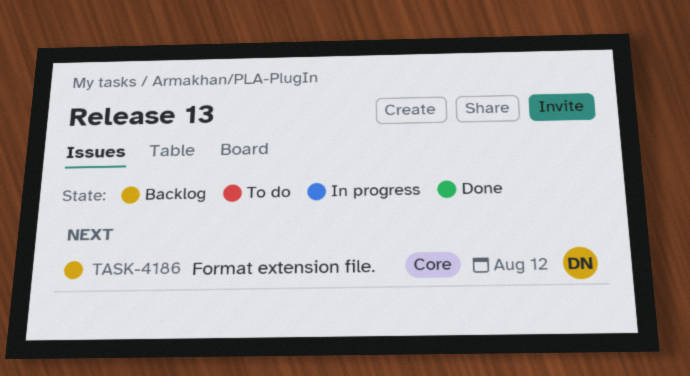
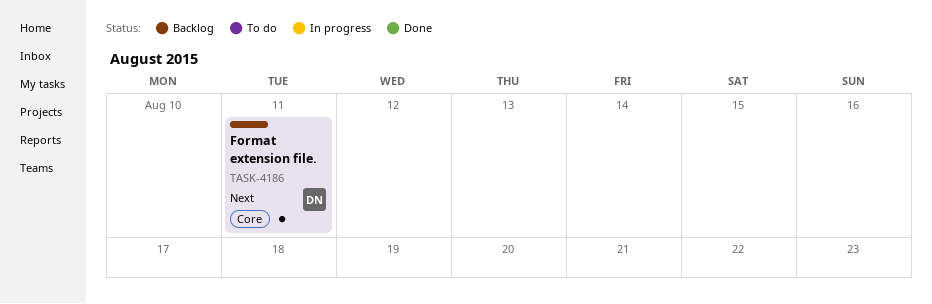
TASK-4186, due: Aug 12 -> Aug 11

